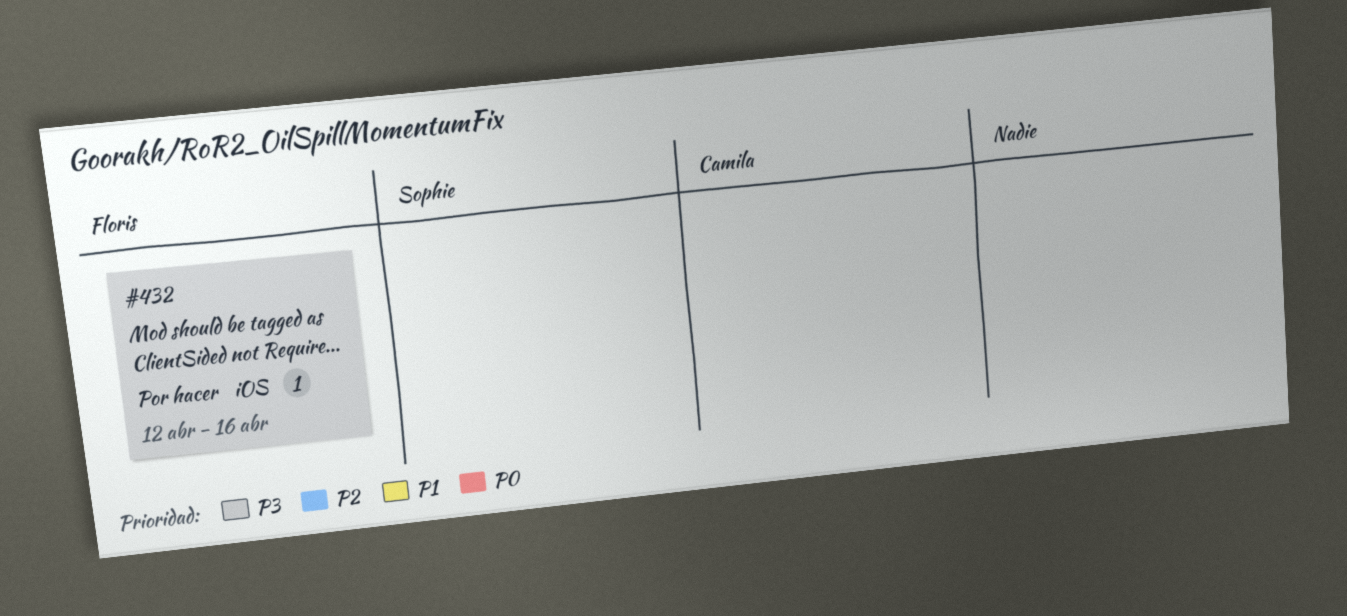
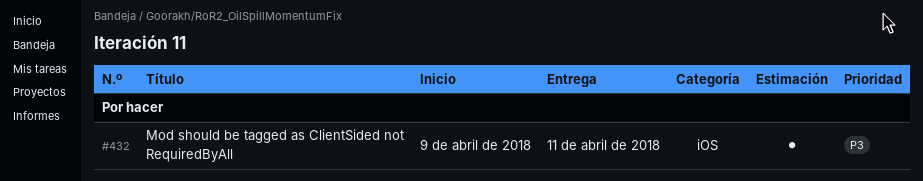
#432, start: Apr 12 -> Apr 9
#432, due: Apr 16 -> Apr 11

